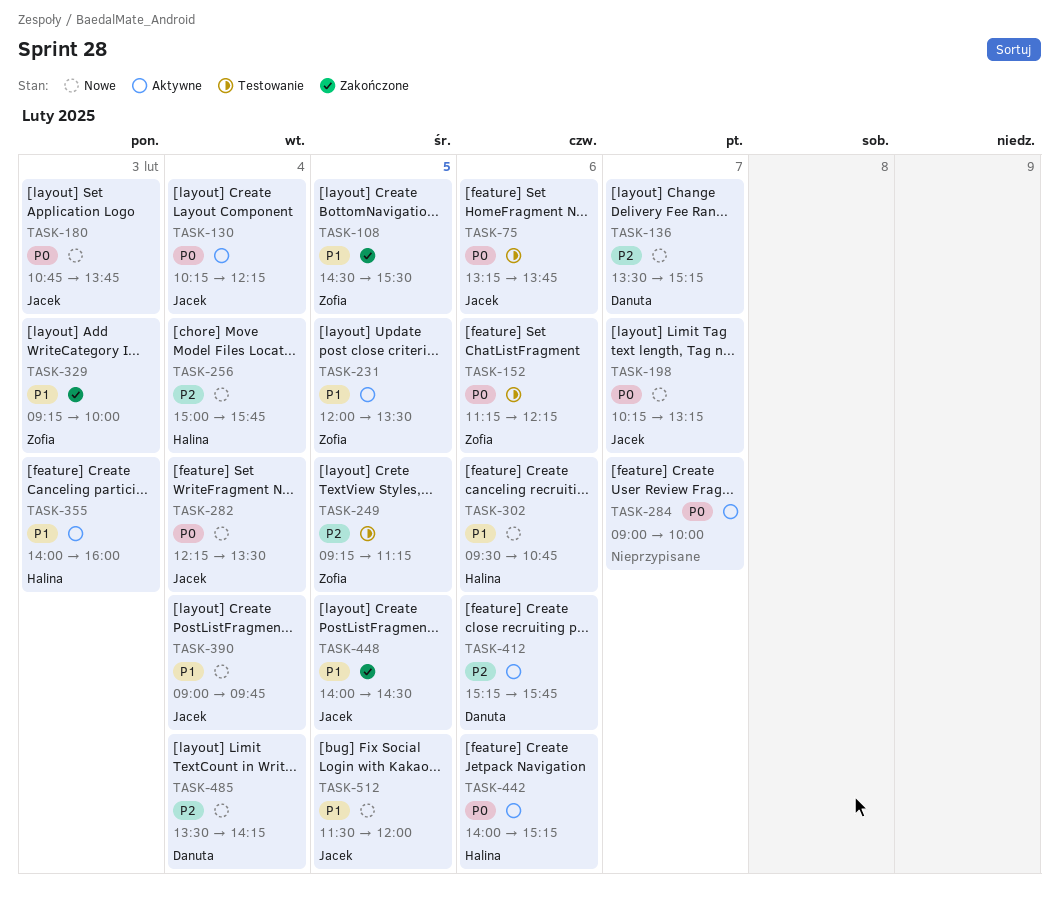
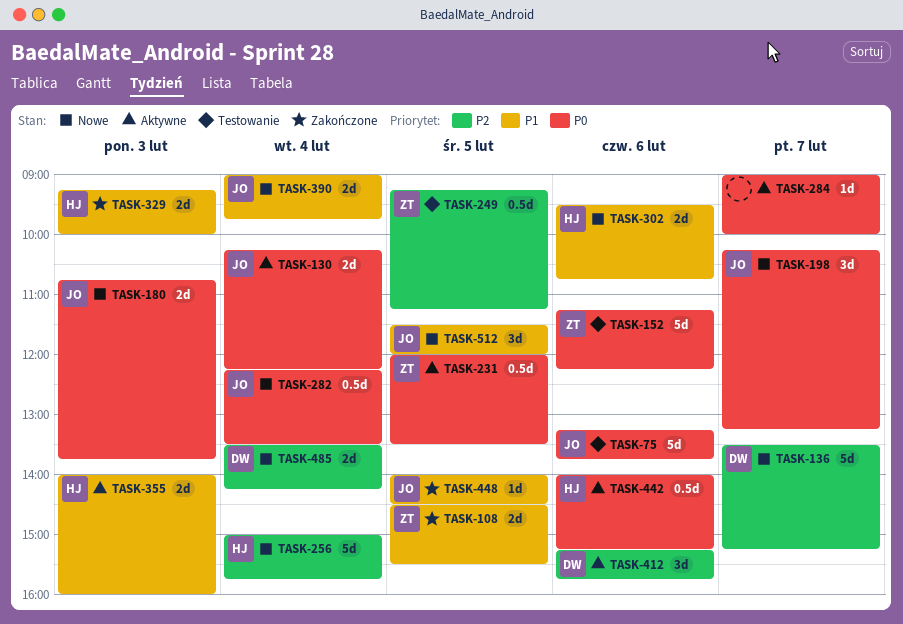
TASK-231, priority: P1 -> P0
TASK-329, owner: Zofia -> Halina

